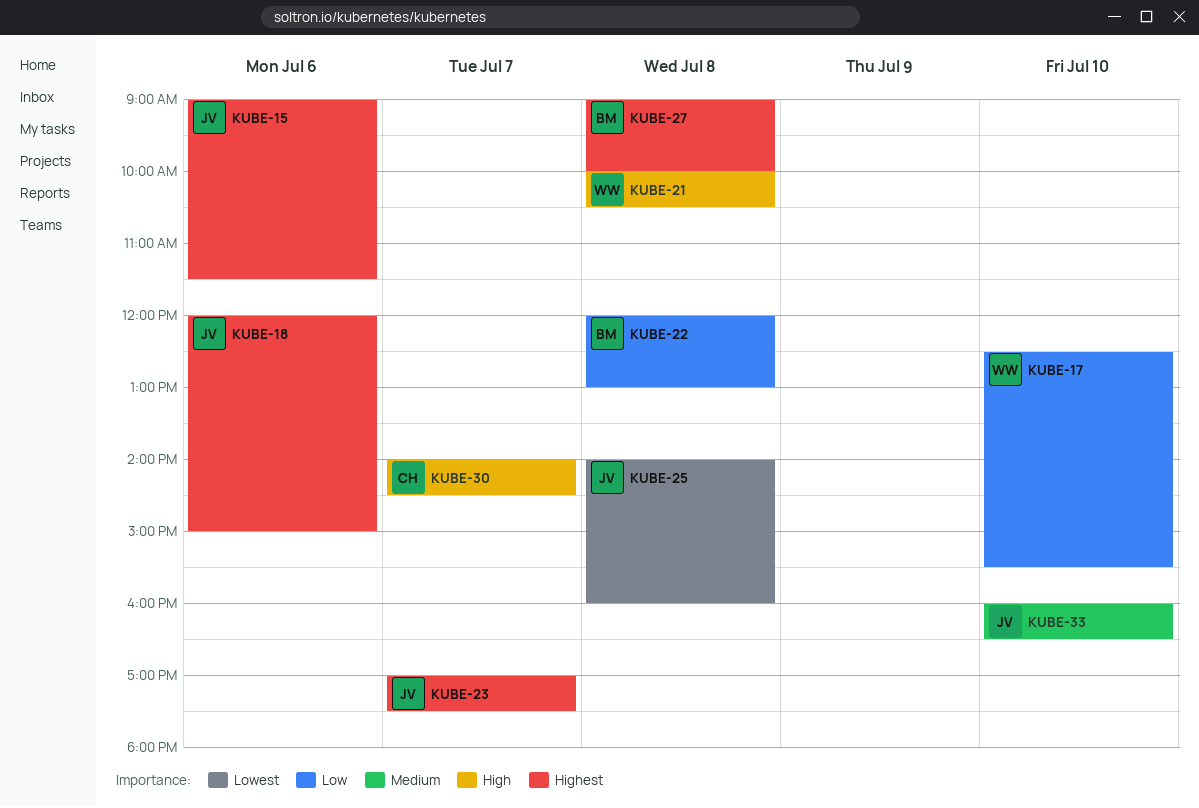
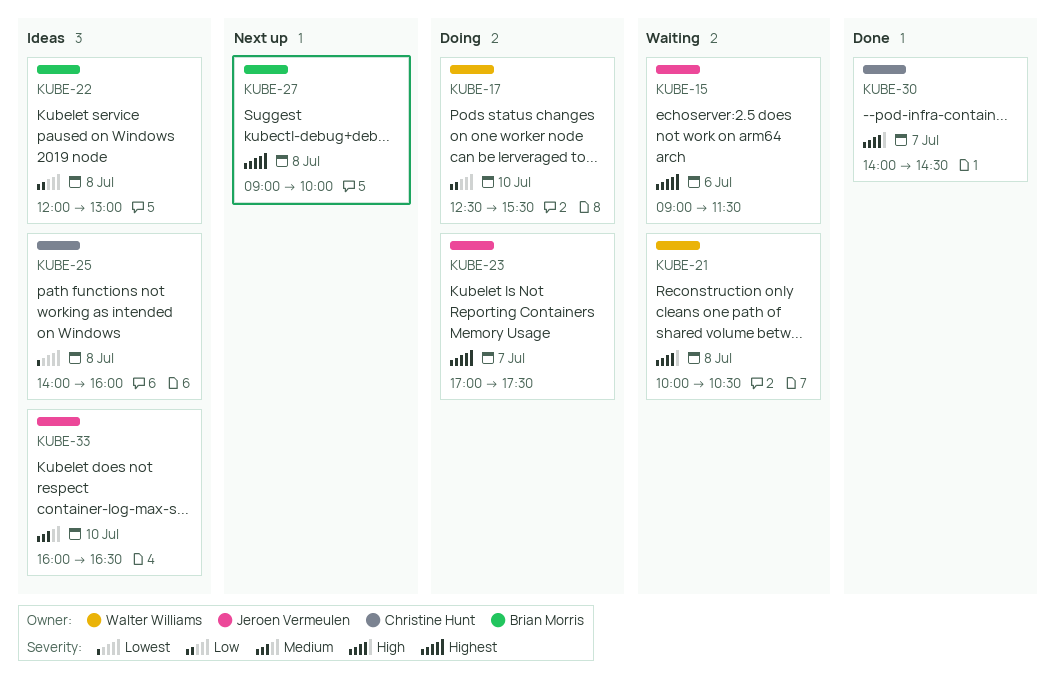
KUBE-18: present -> none
KUBE-25, owner: Jeroen Vermeulen -> Christine Hunt

